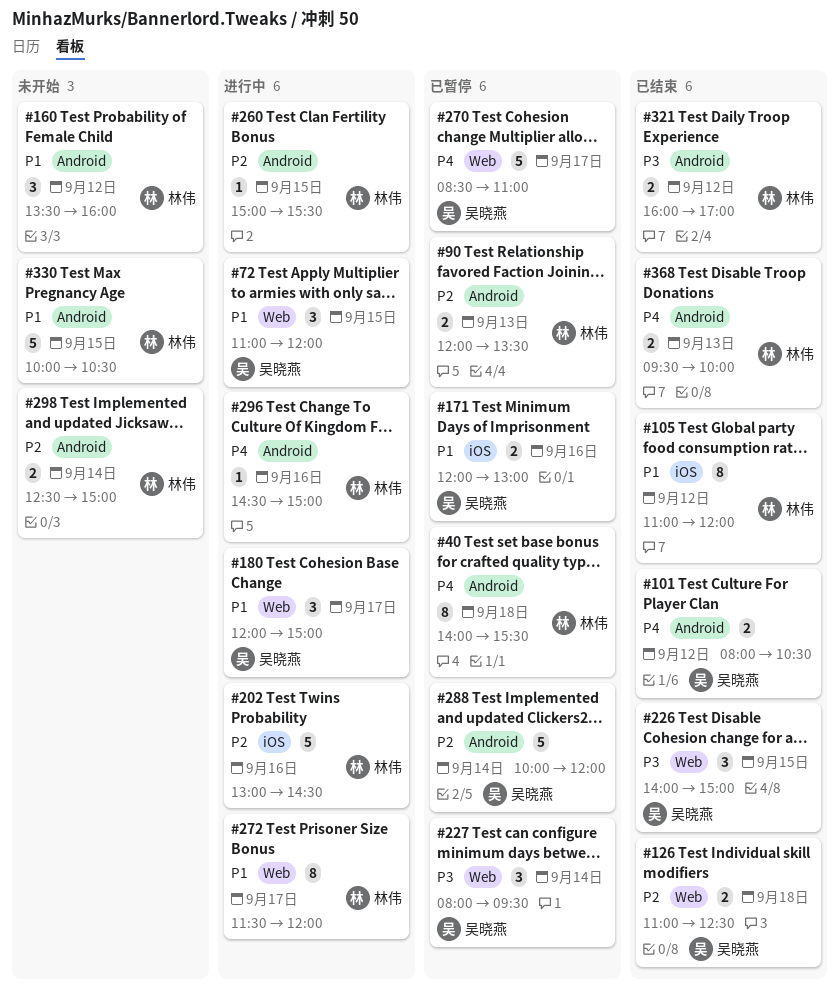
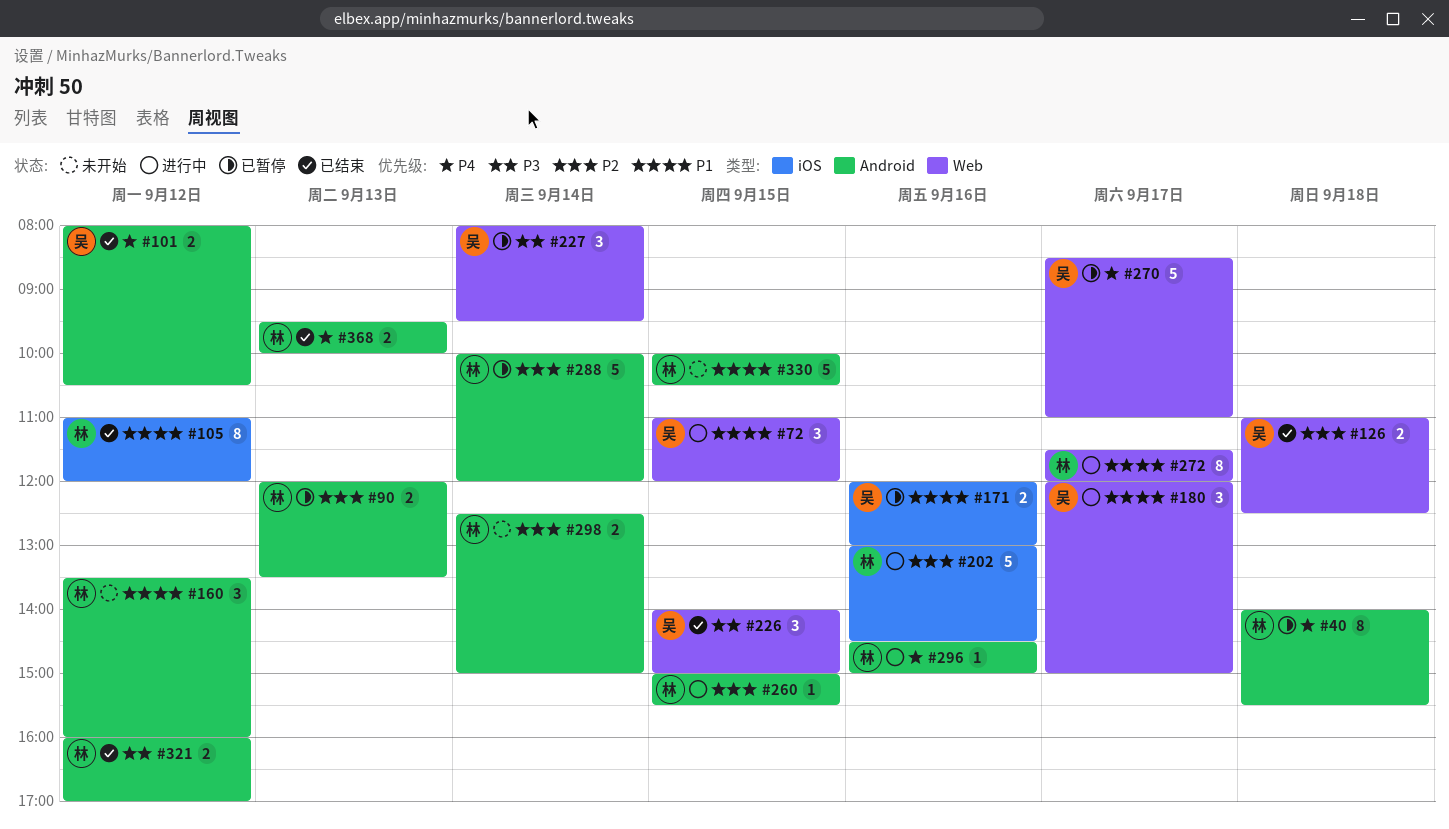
#288, owner: 吴晓燕 -> 林伟

